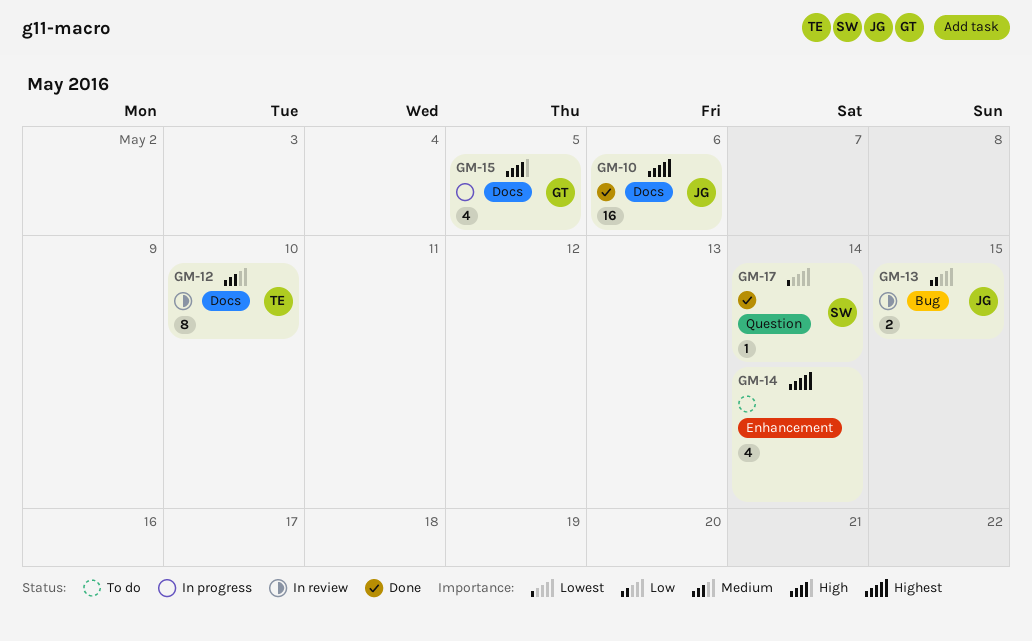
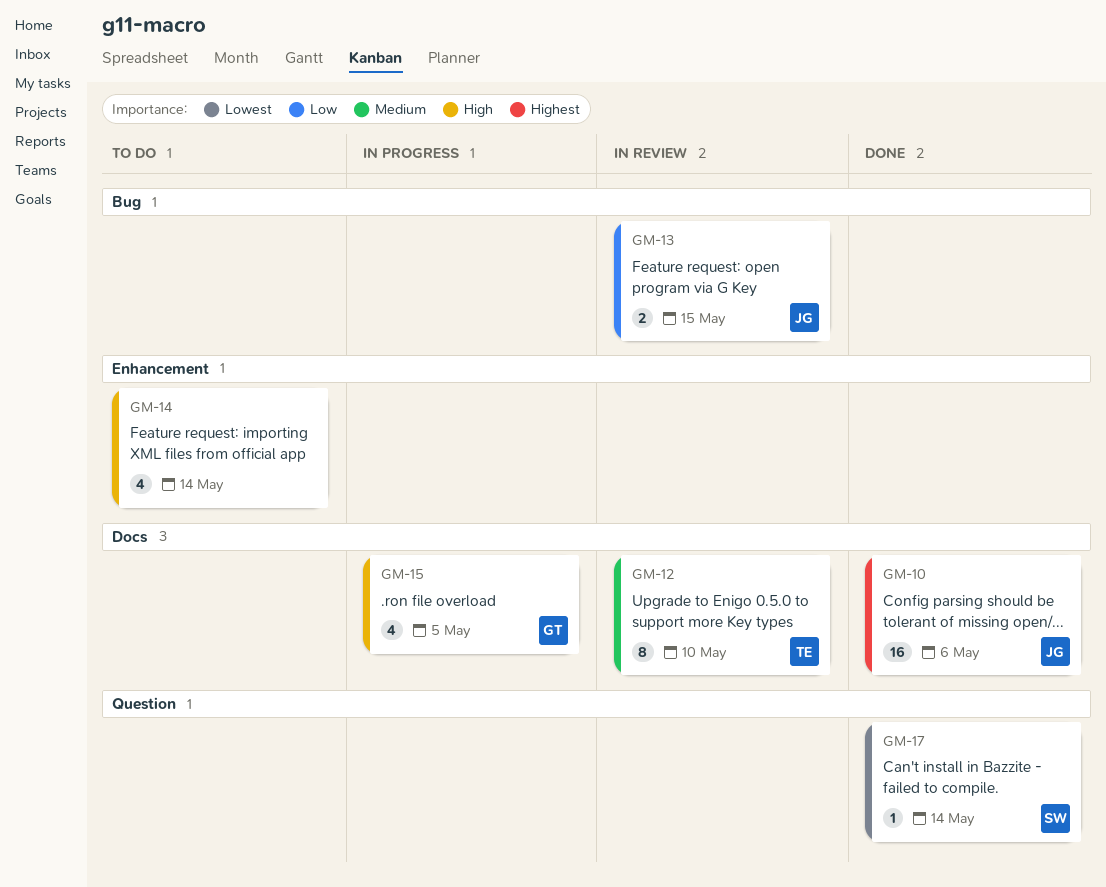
GM-14, priority: Highest -> High

